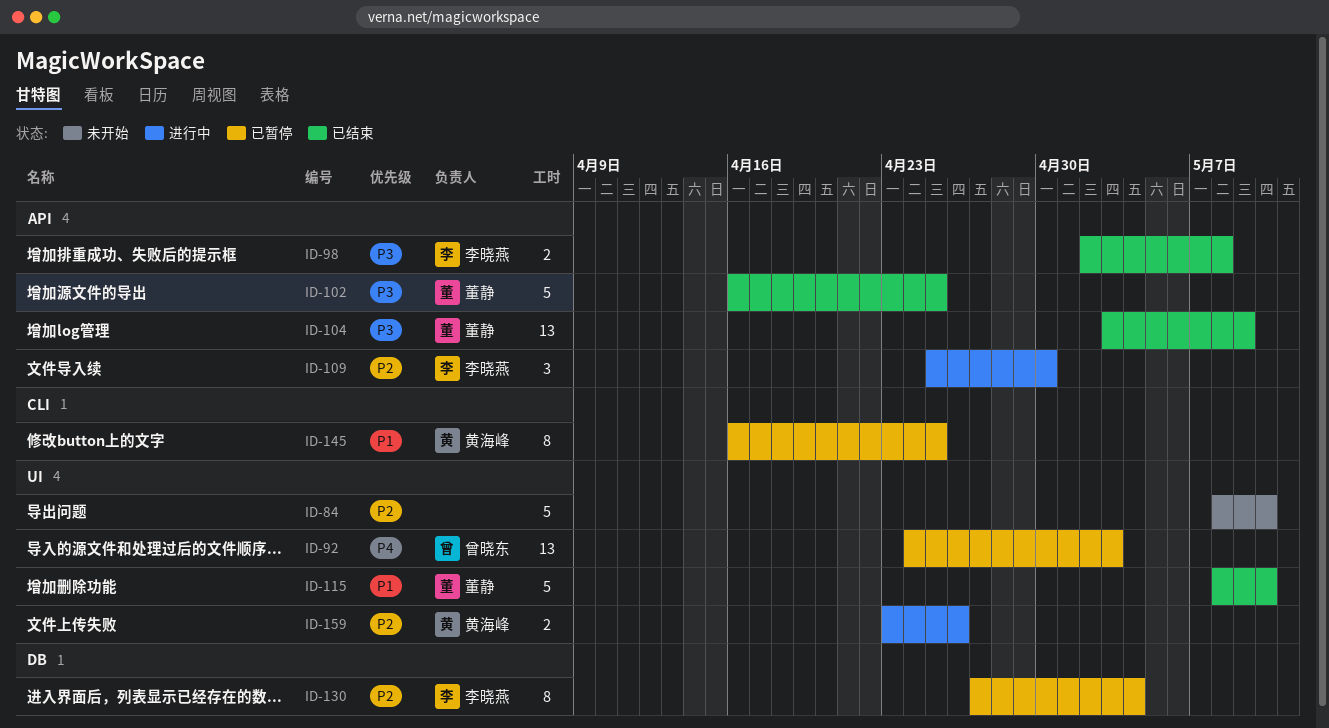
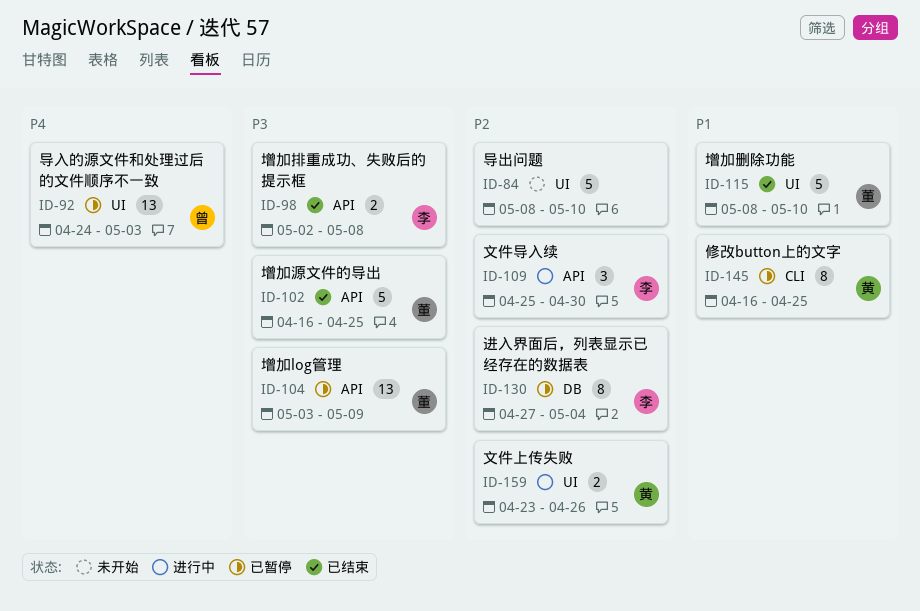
ID-104, status: 已结束 -> 已暂停

